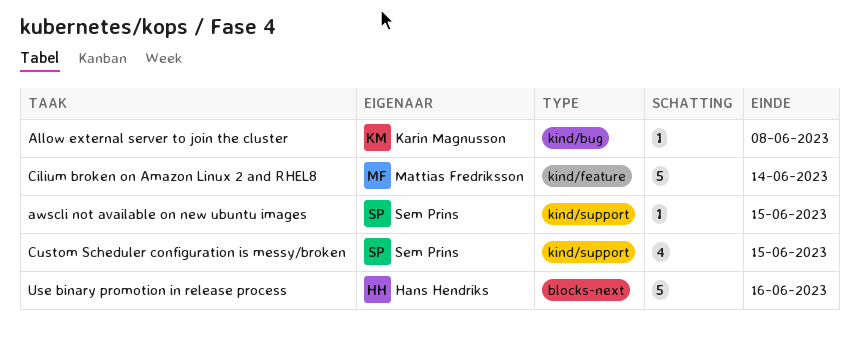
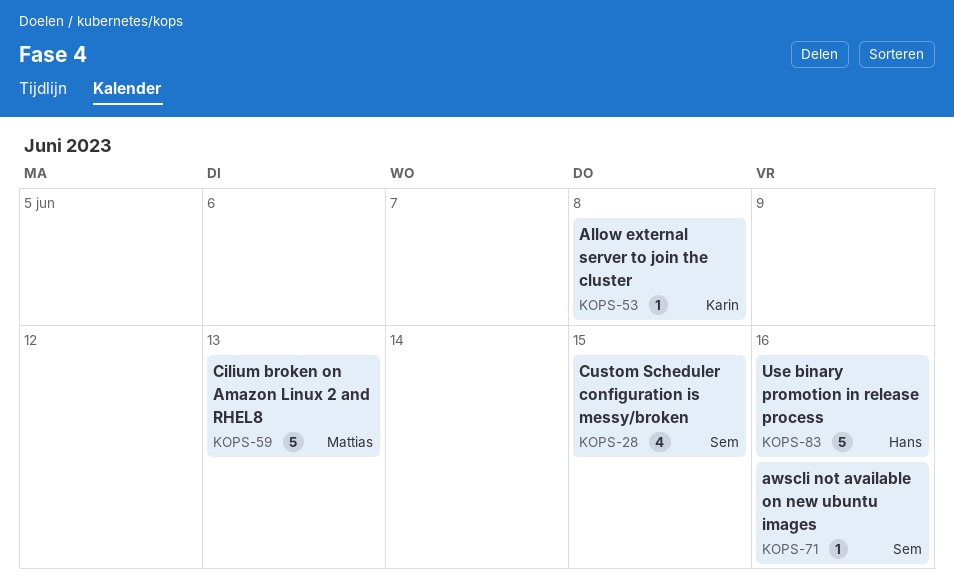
awscli not available on new ubuntu images, due: Jun 15 -> Jun 16
Cilium broken on Amazon Linux 2 and RHEL8, due: Jun 14 -> Jun 13

